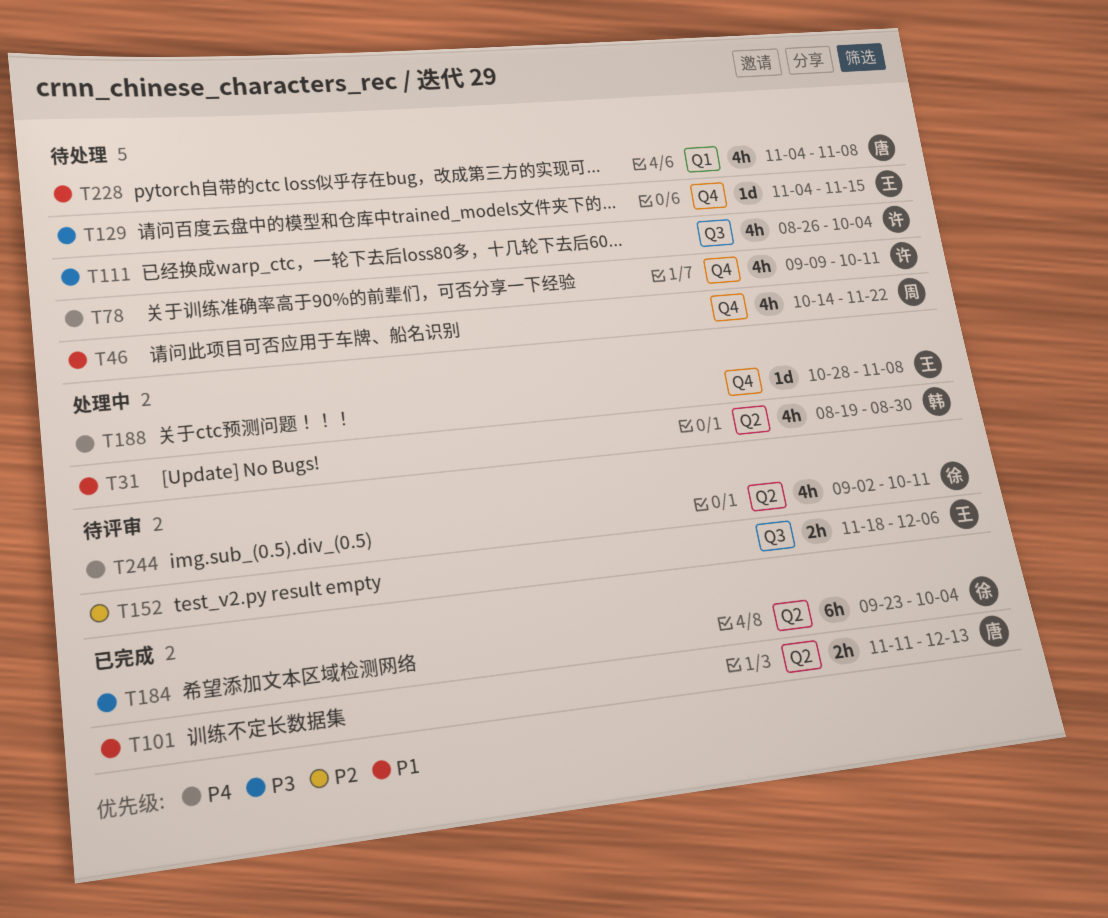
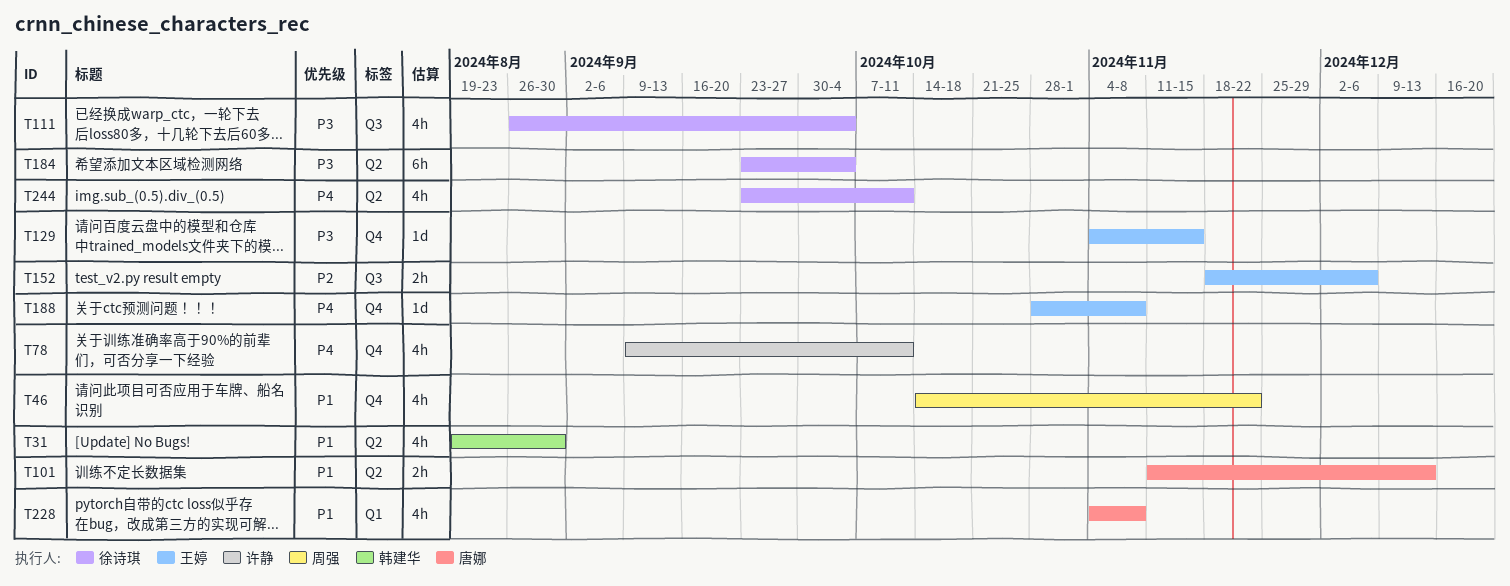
T111, owner: 许静 -> 徐诗琪
T244, start: Sep 2 -> Sep 23

